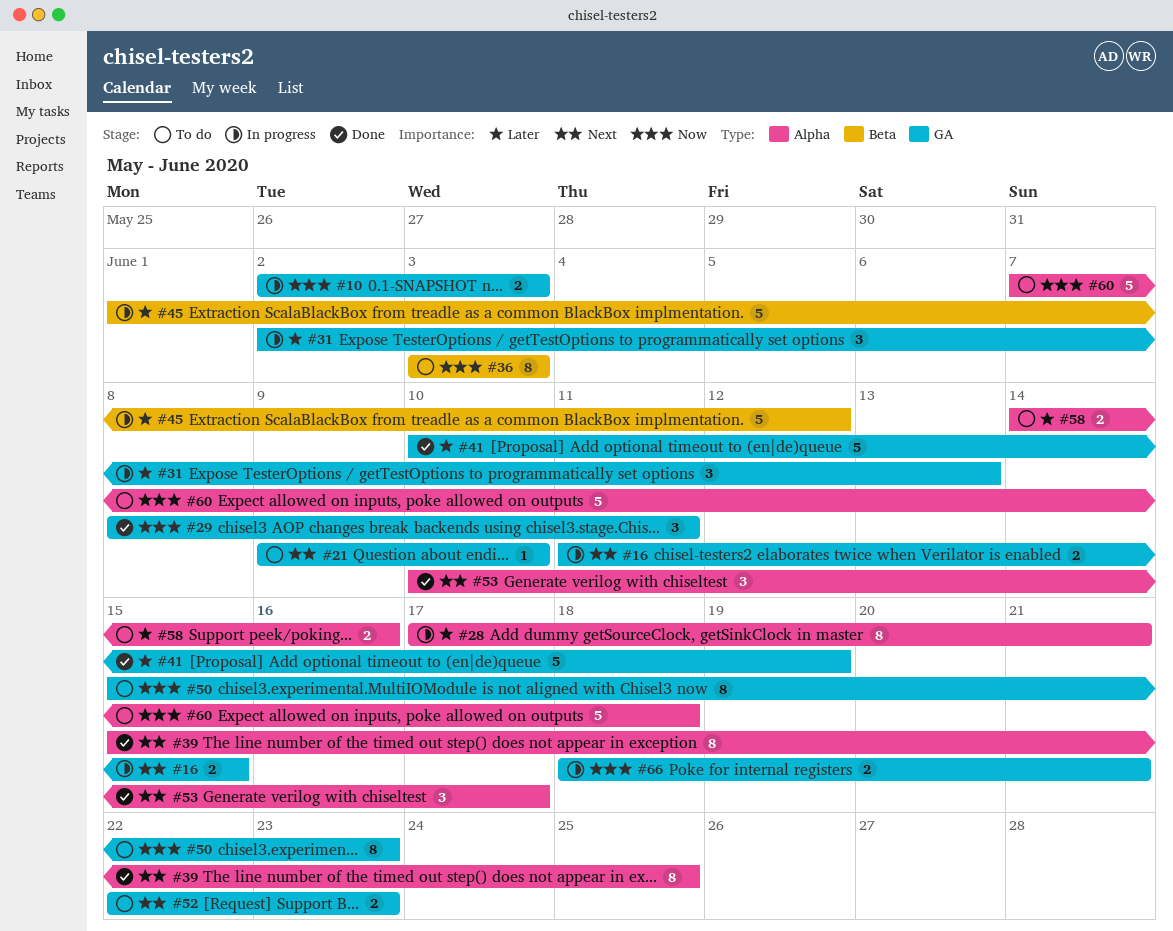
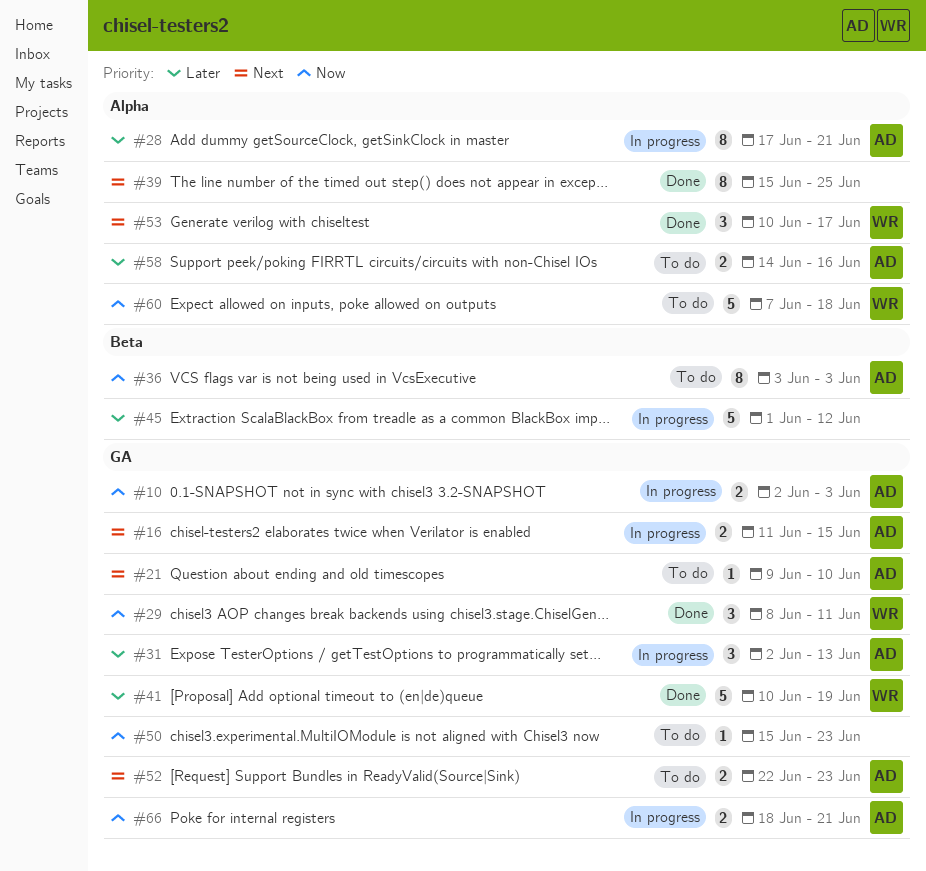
#50, estimate: 8 -> 1

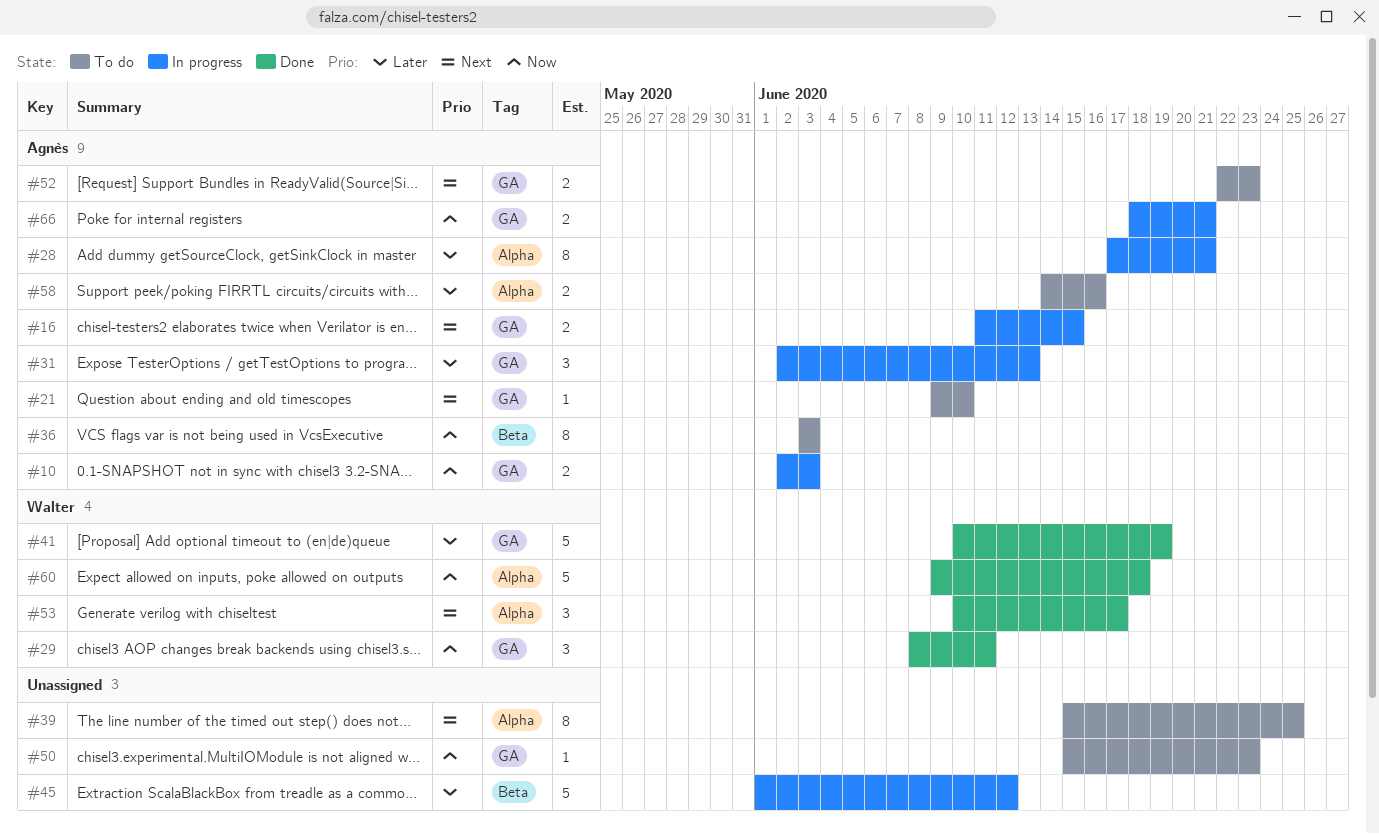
#39, status: Done -> To do
#60, status: To do -> Done
#60, start: Jun 7 -> Jun 9

